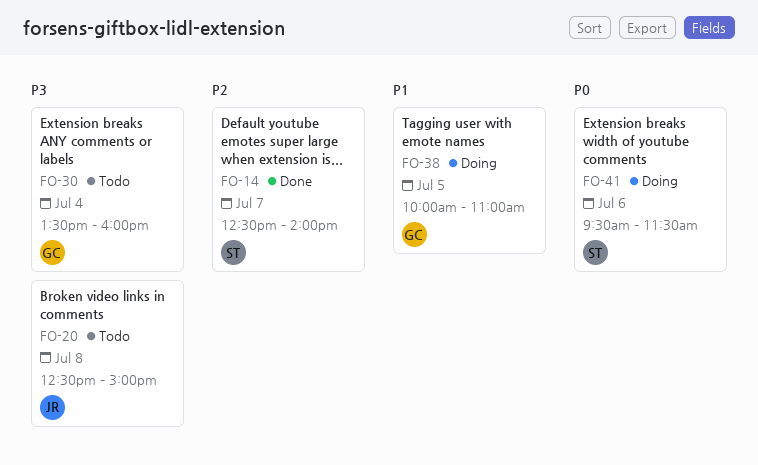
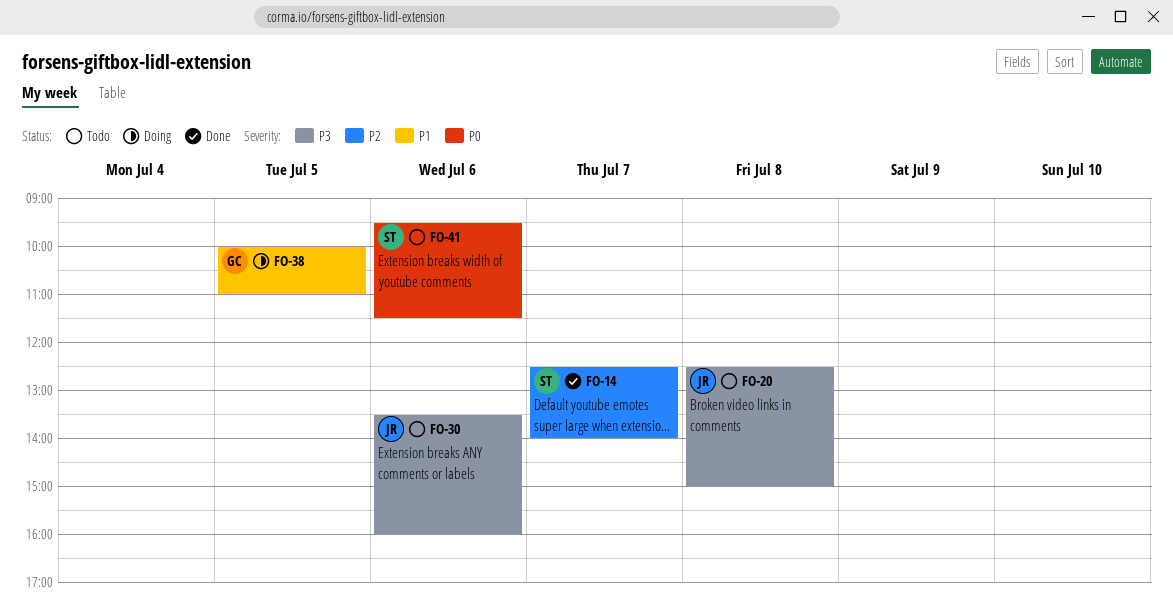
FO-30, owner: GC -> JR
FO-30, day: Jul 4 -> Jul 6
FO-41, status: Doing -> Todo

